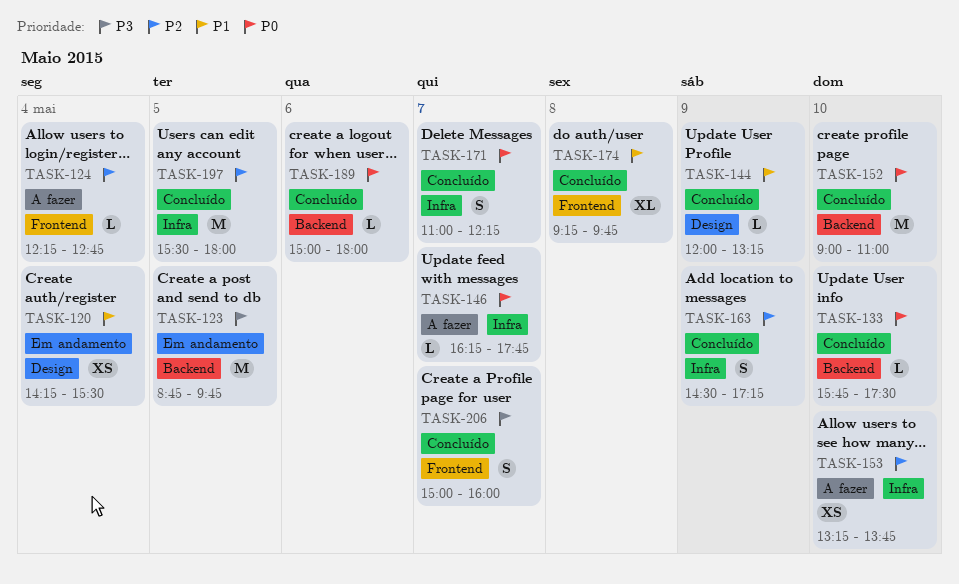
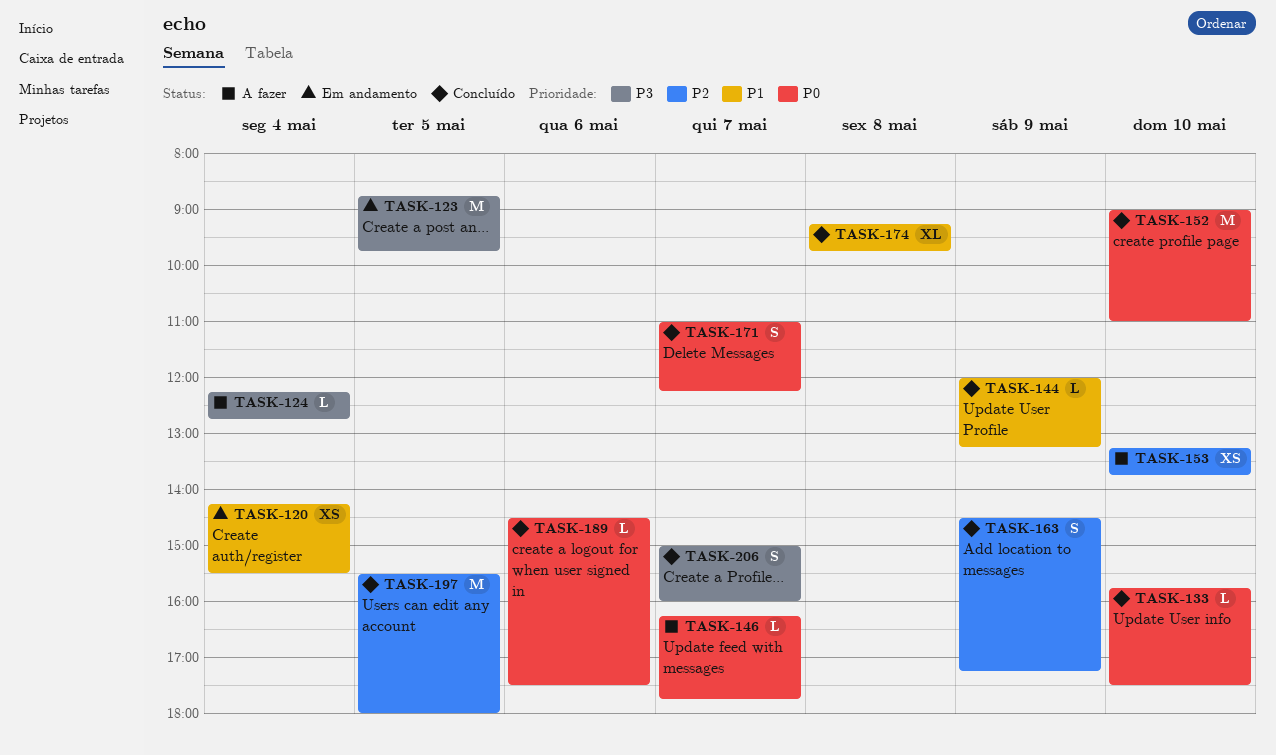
TASK-124, priority: P2 -> P3
TASK-189, begins: 15:00 -> 14:30
TASK-189, ends: 18:00 -> 17:30

